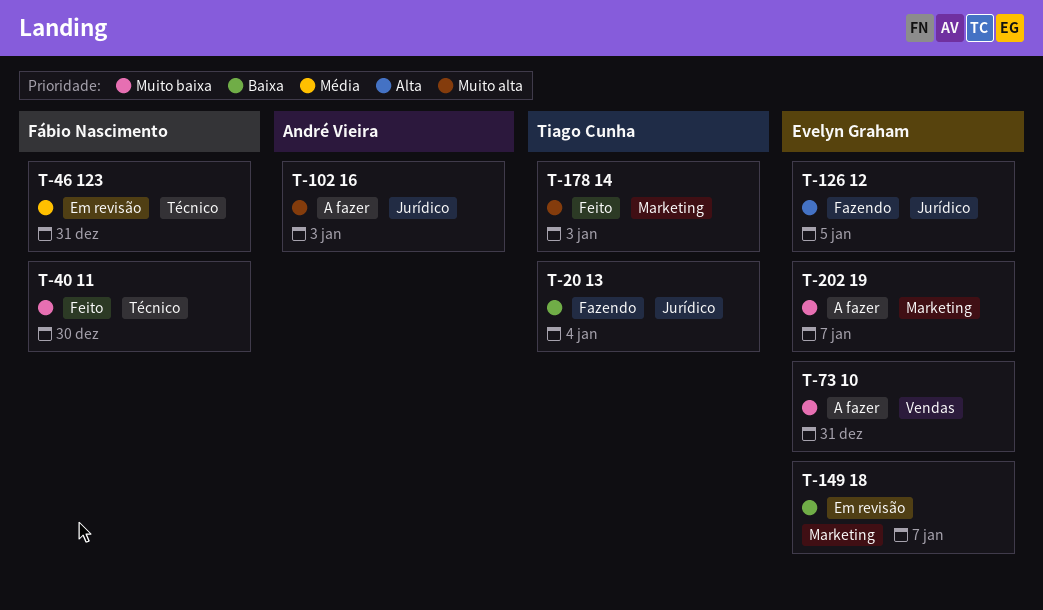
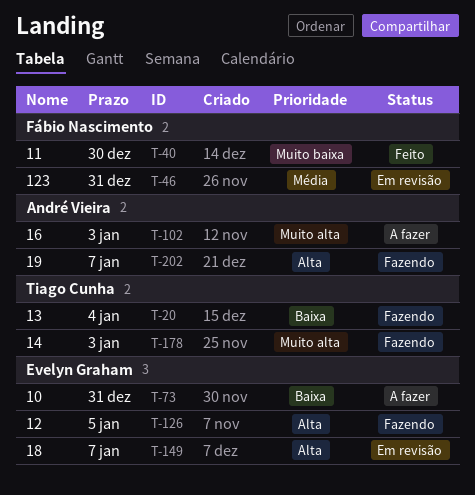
T-73, priority: Muito baixa -> Baixa
T-149, priority: Baixa -> Alta
T-178, status: Feito -> Fazendo
T-202, status: A fazer -> Fazendo
T-202, owner: Evelyn Graham -> André Vieira
T-202, priority: Muito baixa -> Alta

